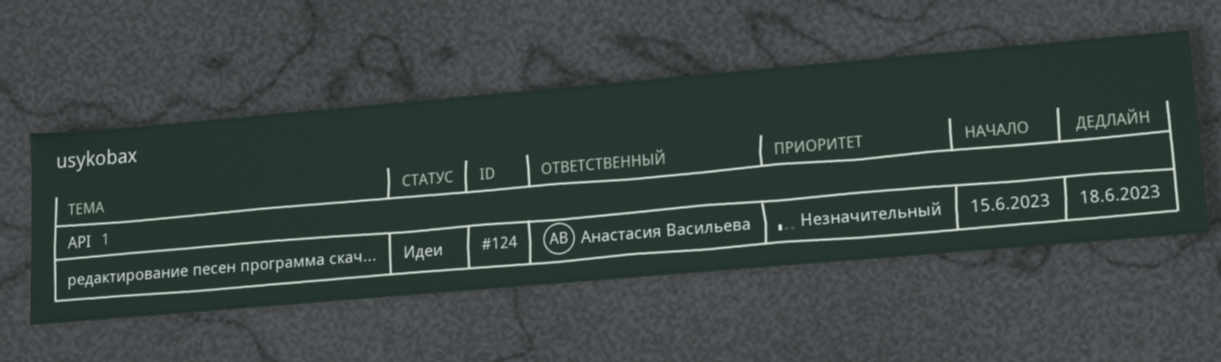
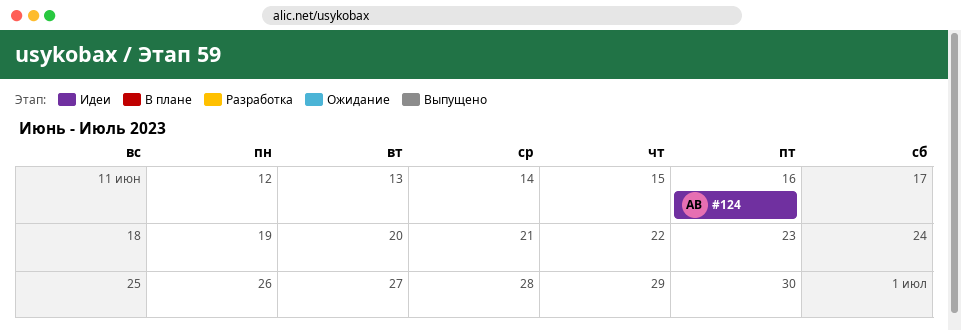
#124, start: Jun 15 -> Jun 16
#124, due: Jun 18 -> Jun 16

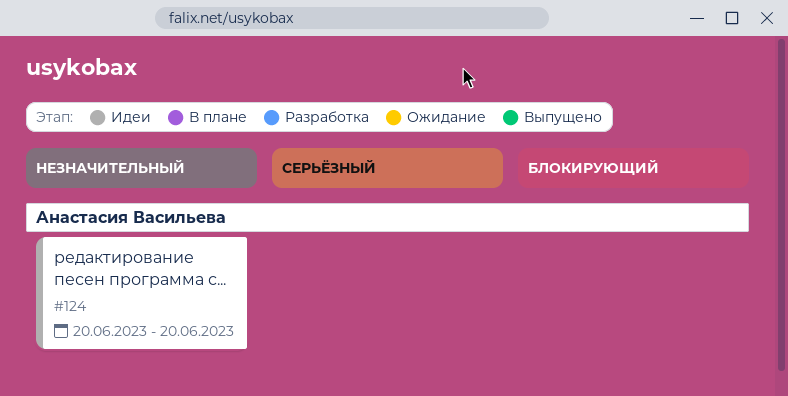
#124, start: Jun 16 -> Jun 20
#124, due: Jun 16 -> Jun 20

